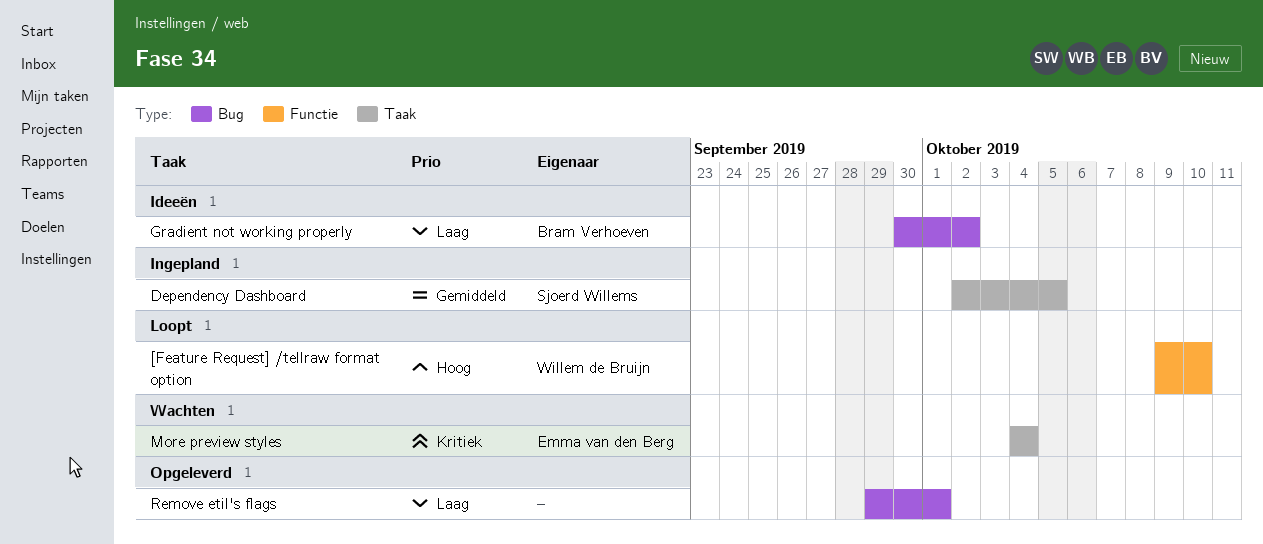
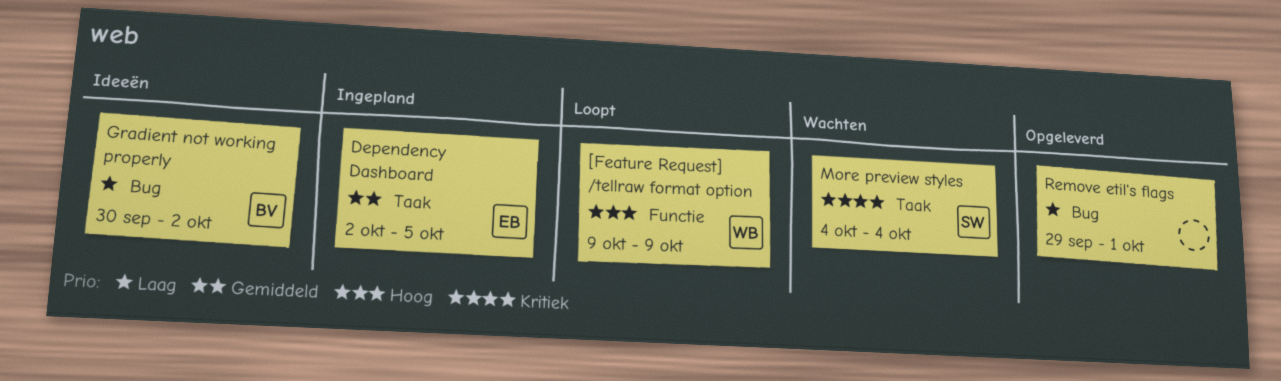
[Feature Request] /tellraw format option, due: Oct 10 -> Oct 9
Dependency Dashboard, owner: Sjoerd Willems -> Emma van den Berg
More preview styles, owner: Emma van den Berg -> Sjoerd Willems

